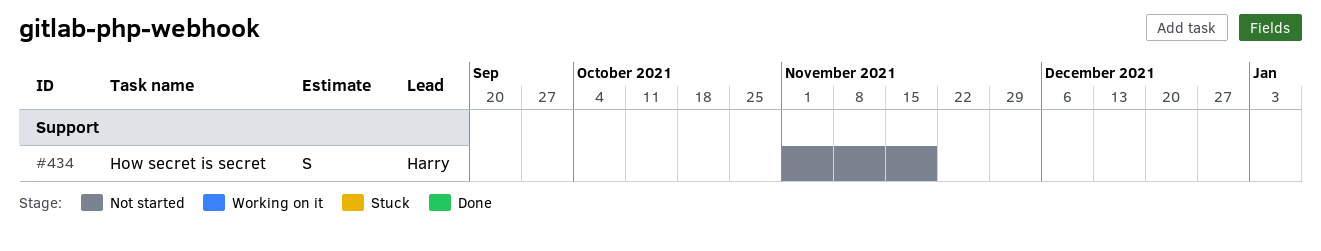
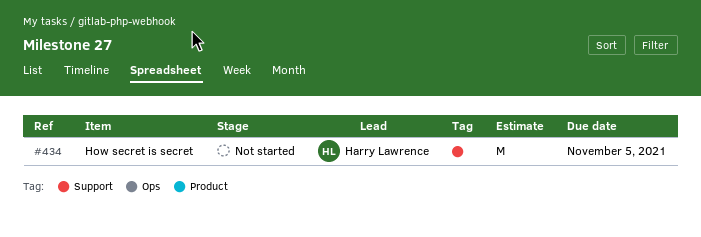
#434, estimate: S -> M
#434, due: Nov 19 -> Nov 5

